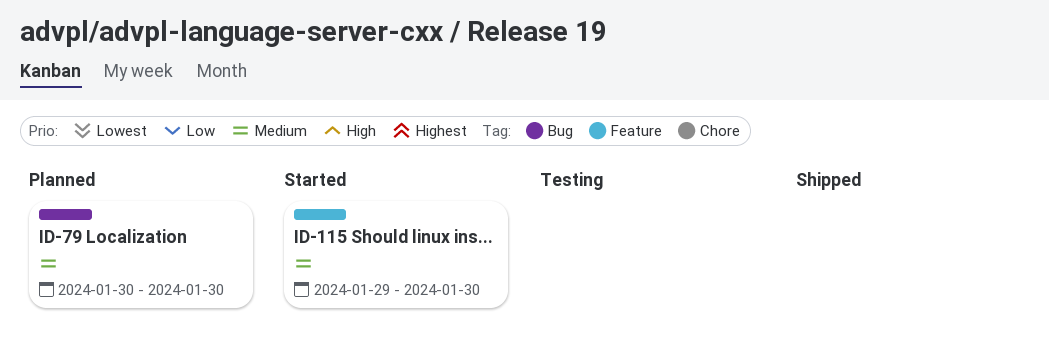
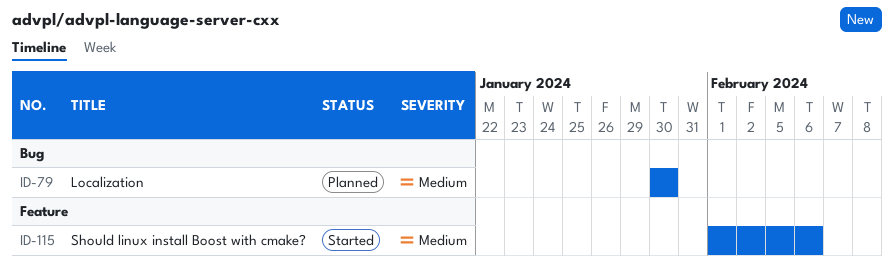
ID-115, start: Jan 29 -> Feb 1
ID-115, due: Jan 30 -> Feb 6

